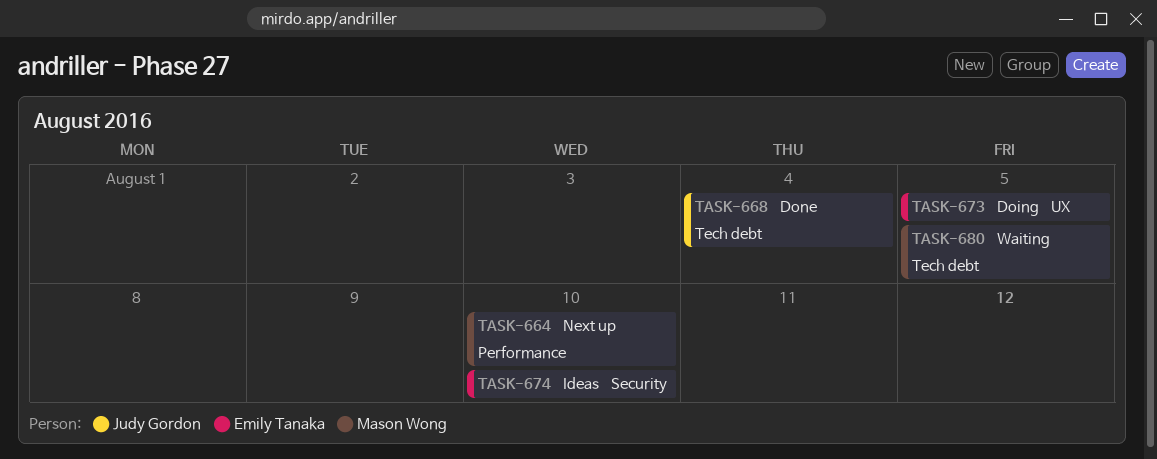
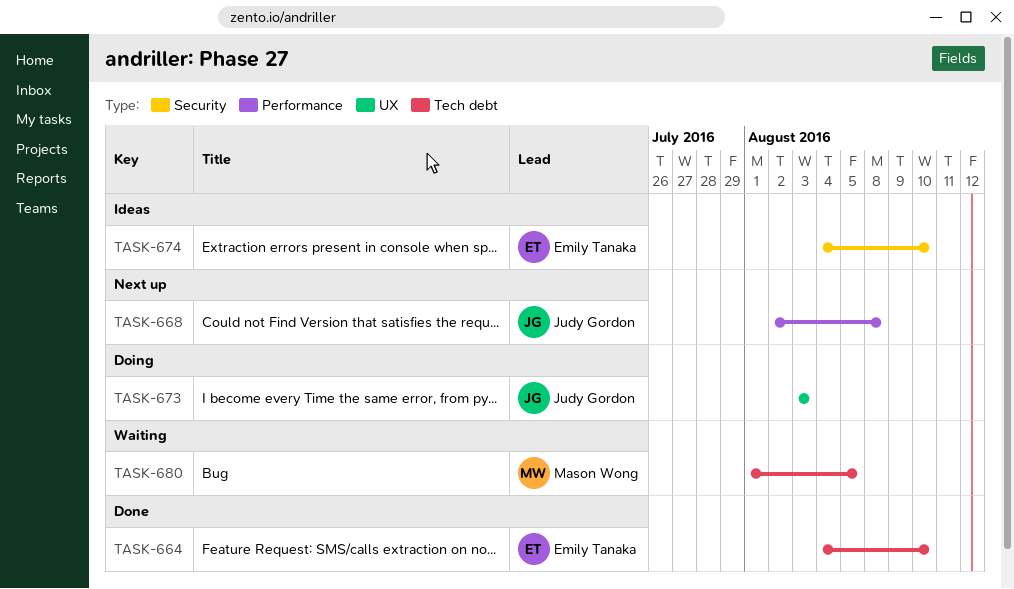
TASK-664, status: Next up -> Done
TASK-664, owner: Mason Wong -> Emily Tanaka
TASK-664, label: Performance -> Tech debt
TASK-668, status: Done -> Next up
TASK-668, label: Tech debt -> Performance
TASK-668, due: Aug 4 -> Aug 8
TASK-673, owner: Emily Tanaka -> Judy Gordon
TASK-673, due: Aug 5 -> Aug 3

